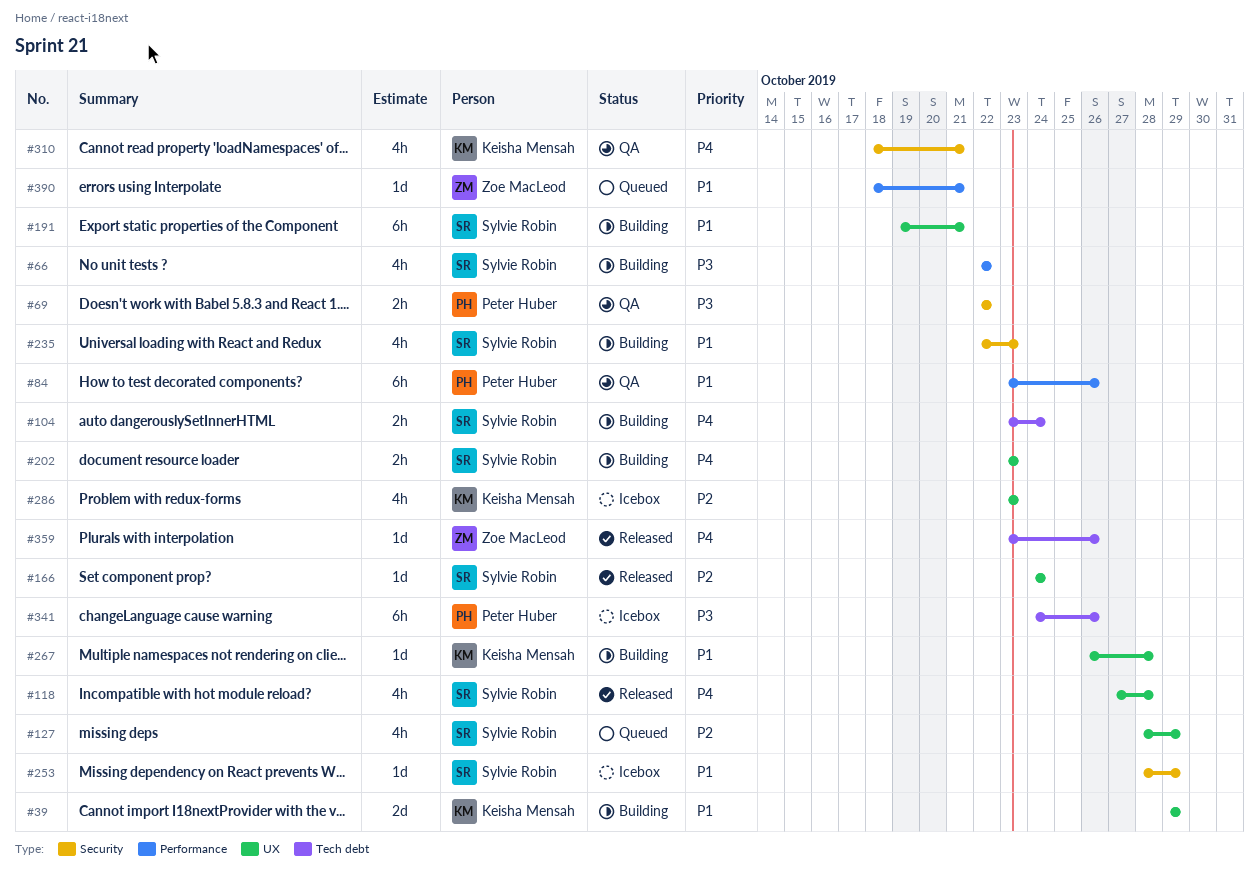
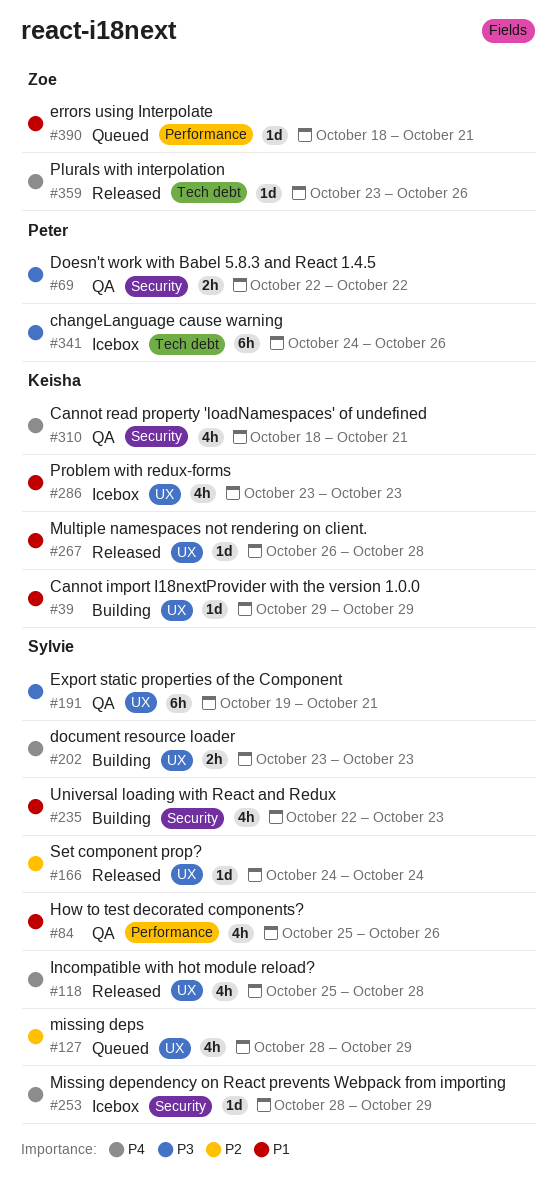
#39, estimate: 2d -> 1d
#66: present -> none
#84, owner: Peter Huber -> Sylvie Robin
#84, estimate: 6h -> 4h
#84, start: Oct 23 -> Oct 25
#104: present -> none
#118, start: Oct 27 -> Oct 25
#191, status: Building -> QA
#191, priority: P1 -> P3
#253, priority: P1 -> P4
#267, status: Building -> Released
#286, priority: P2 -> P1

